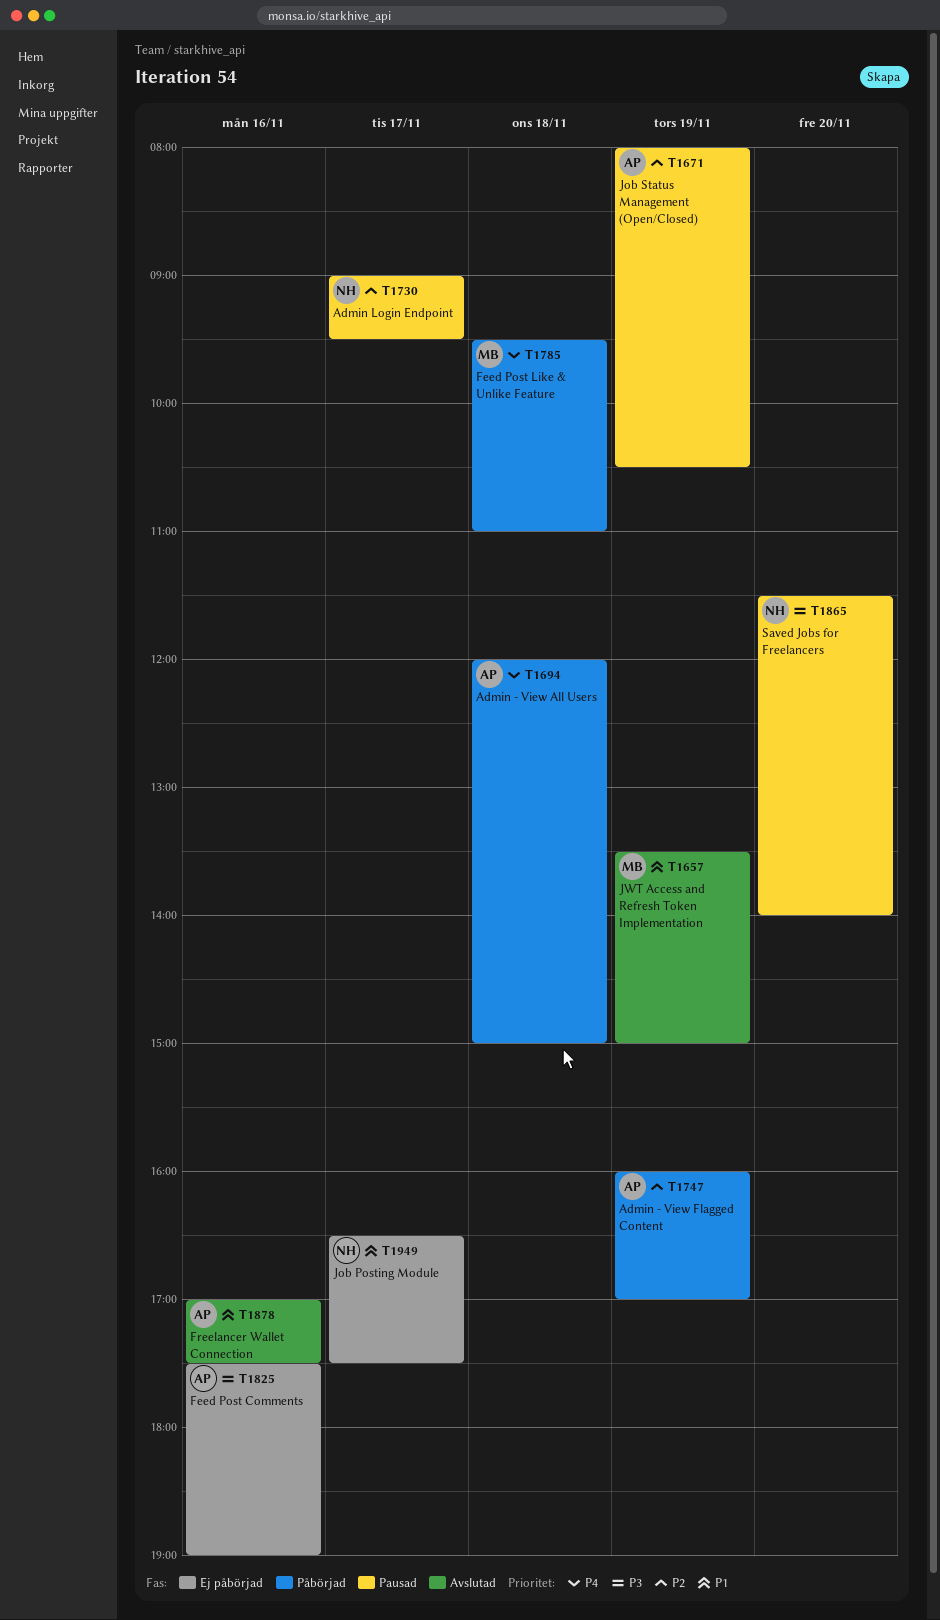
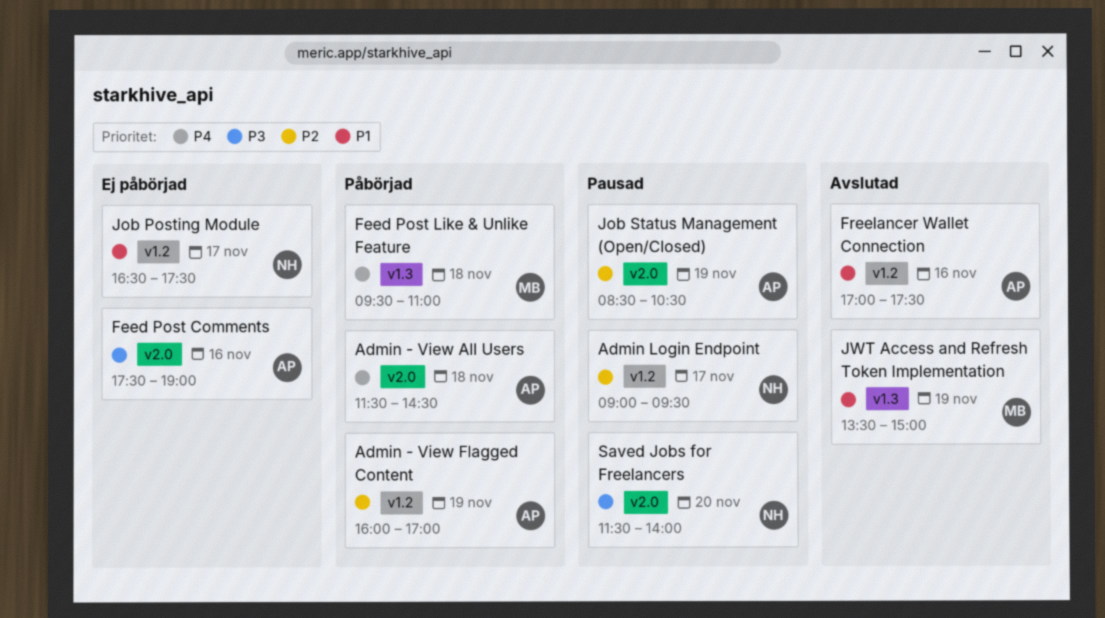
Admin - View All Users, begins: 12:00 -> 11:30
Admin - View All Users, ends: 15:00 -> 14:30
Job Status Management (Open/Closed), begins: 08:00 -> 08:30

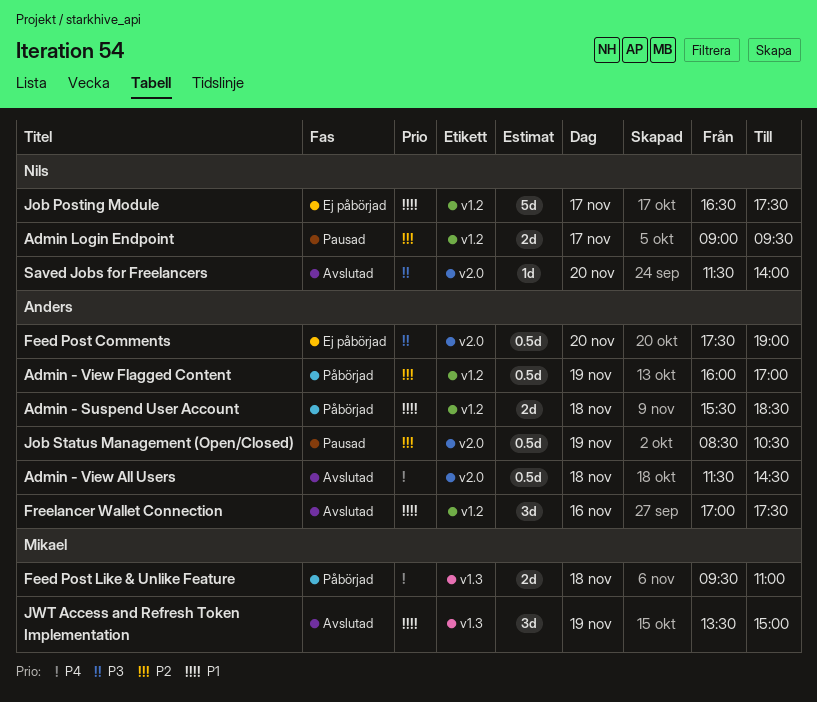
Admin - Suspend User Account: none -> present
Admin - View All Users, status: Påbörjad -> Avslutad
Feed Post Comments, day: Nov 16 -> Nov 20
Saved Jobs for Freelancers, status: Pausad -> Avslutad

